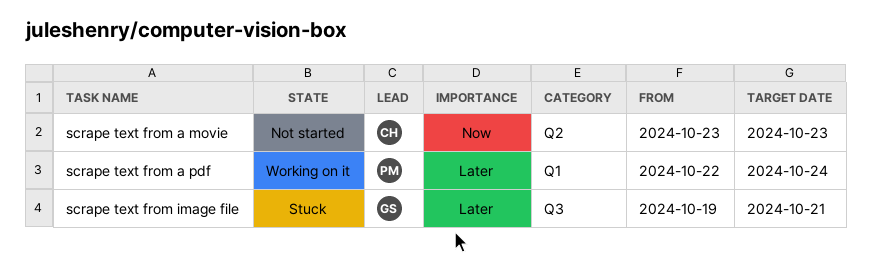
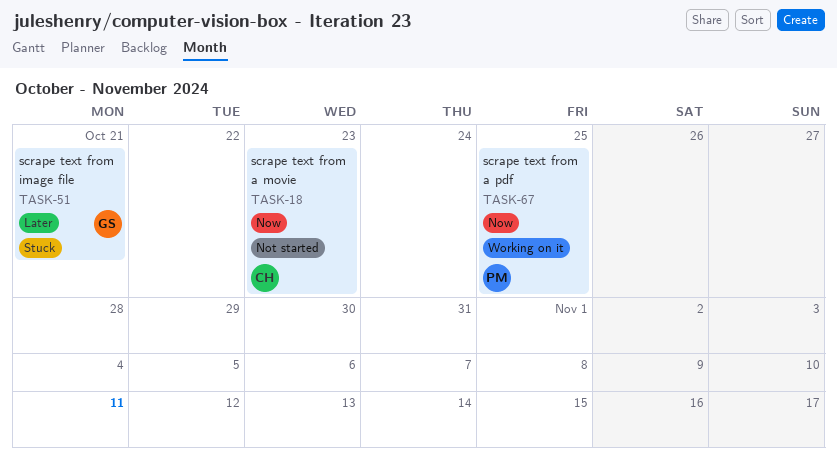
scrape text from a pdf, priority: Later -> Now
scrape text from a pdf, due: Oct 24 -> Oct 25

